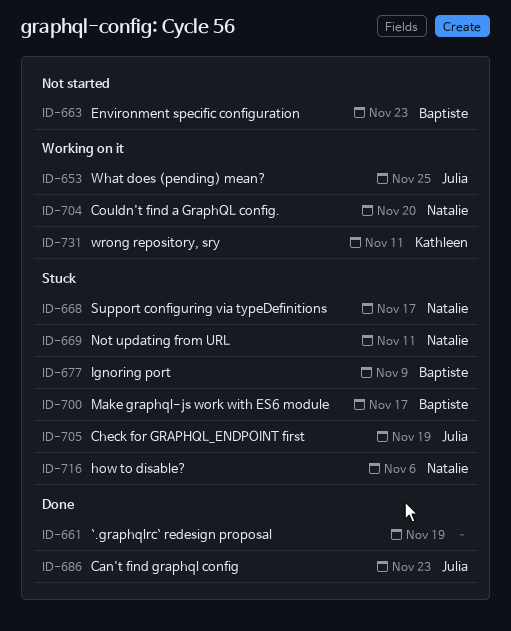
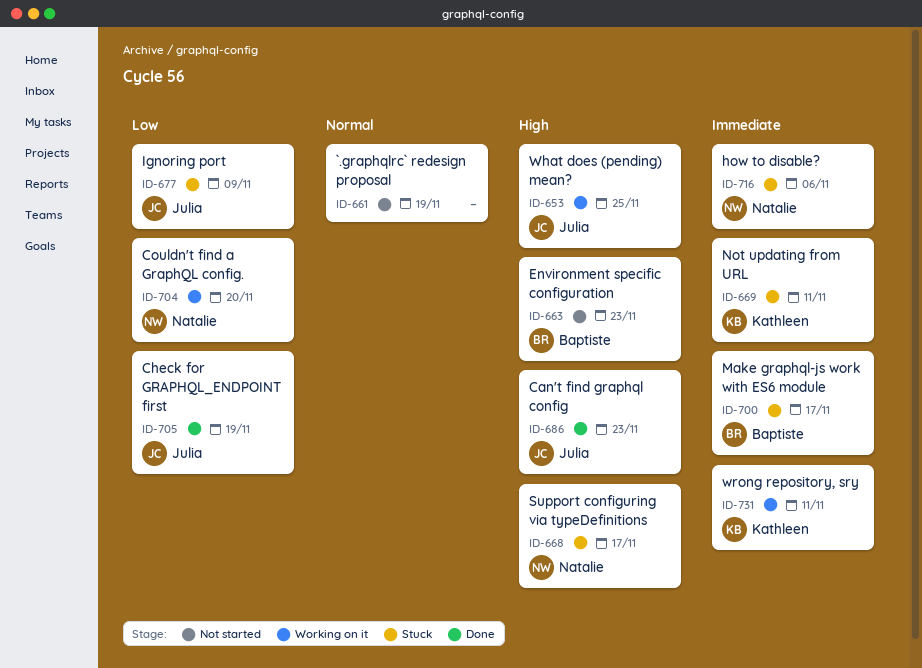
ID-661, status: Done -> Not started
ID-669, owner: Natalie -> Kathleen
ID-677, owner: Baptiste -> Julia
ID-705, status: Stuck -> Done

